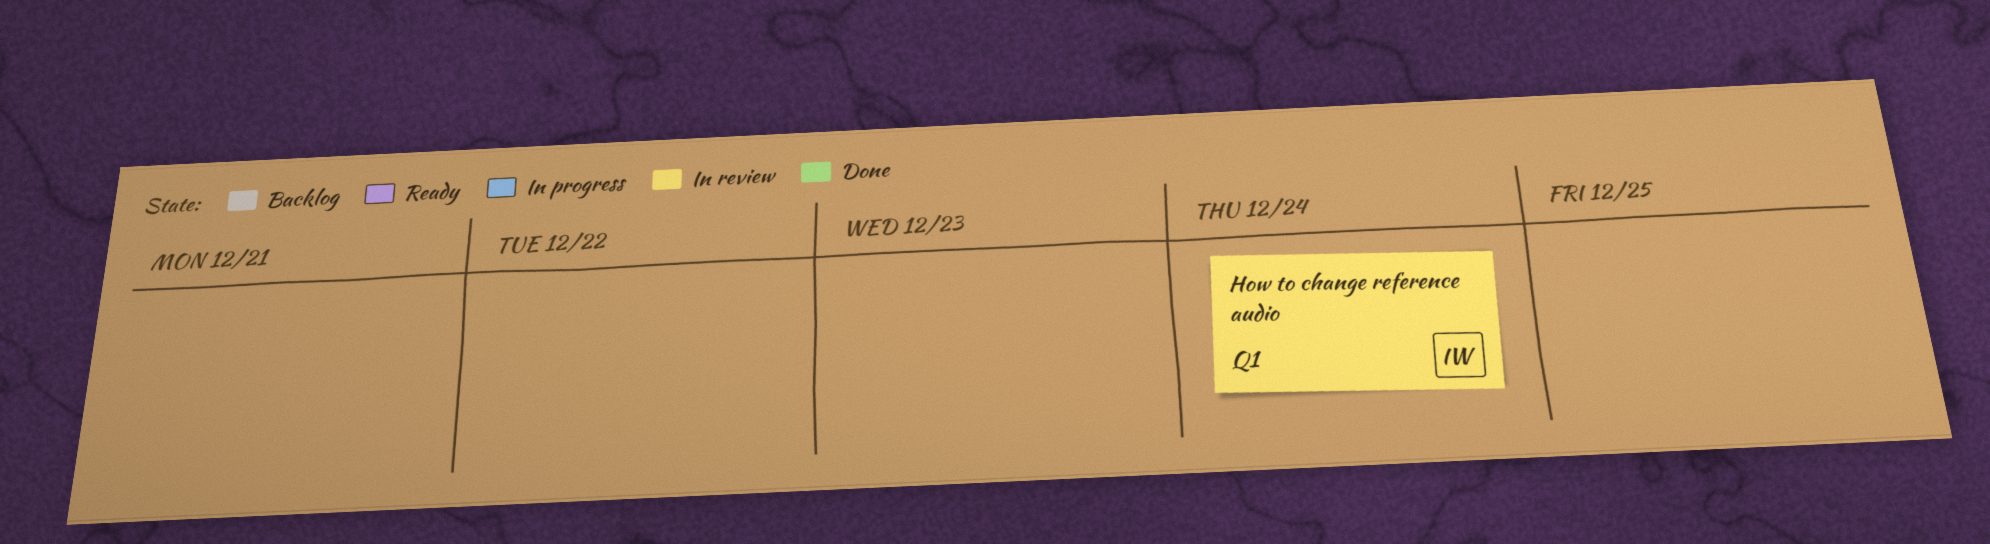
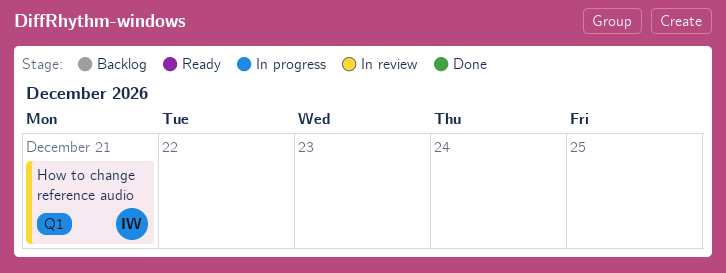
How to change reference audio, due: Dec 24 -> Dec 21

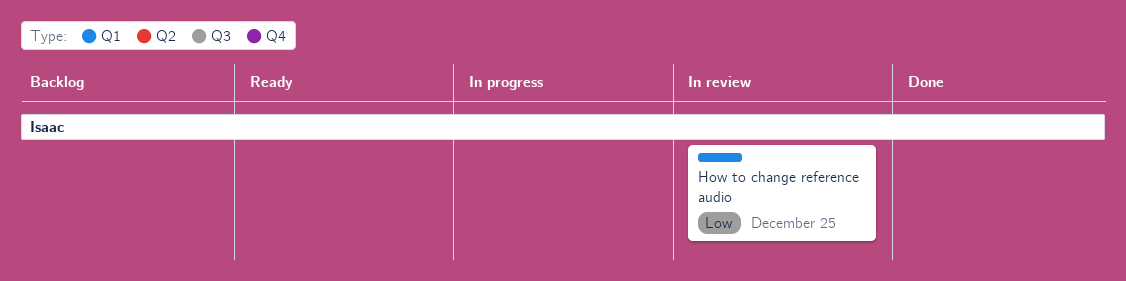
How to change reference audio, due: Dec 21 -> Dec 25

